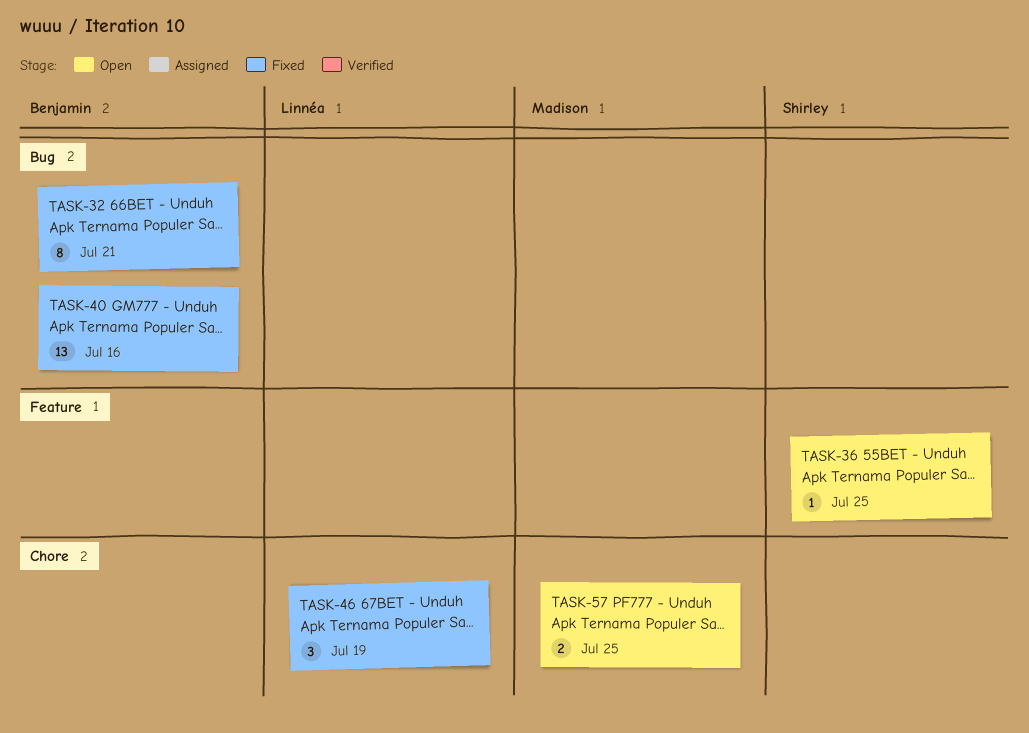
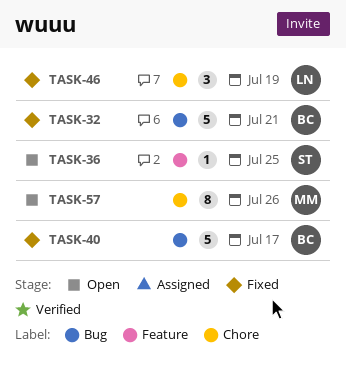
TASK-32, estimate: 8 -> 5
TASK-40, estimate: 13 -> 5
TASK-40, due: Jul 16 -> Jul 17
TASK-57, estimate: 2 -> 8
TASK-57, due: Jul 25 -> Jul 26

